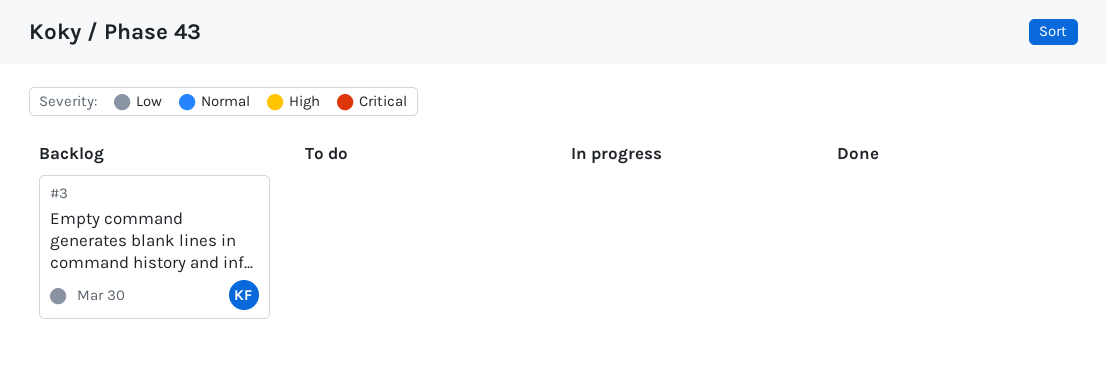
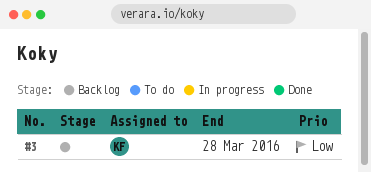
#3, due: Mar 30 -> Mar 28

